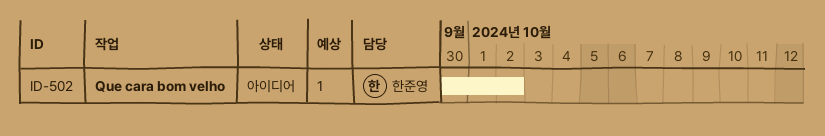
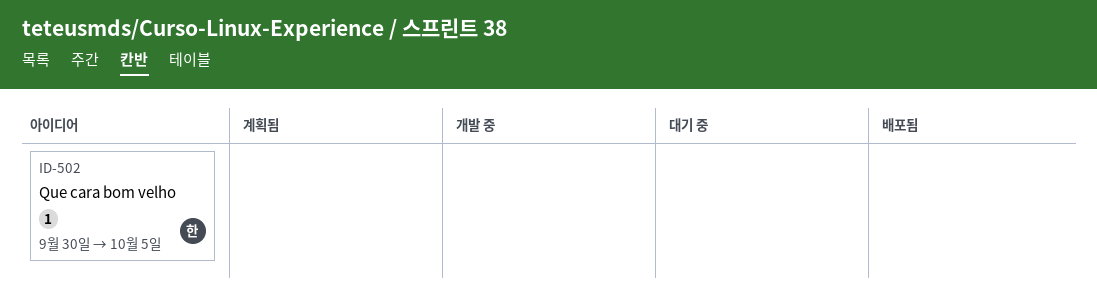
ID-502, due: Oct 2 -> Oct 5

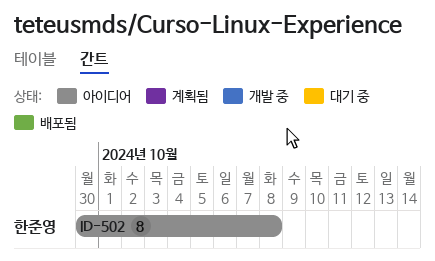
ID-502, estimate: 1 -> 8
ID-502, due: Oct 5 -> Oct 8

